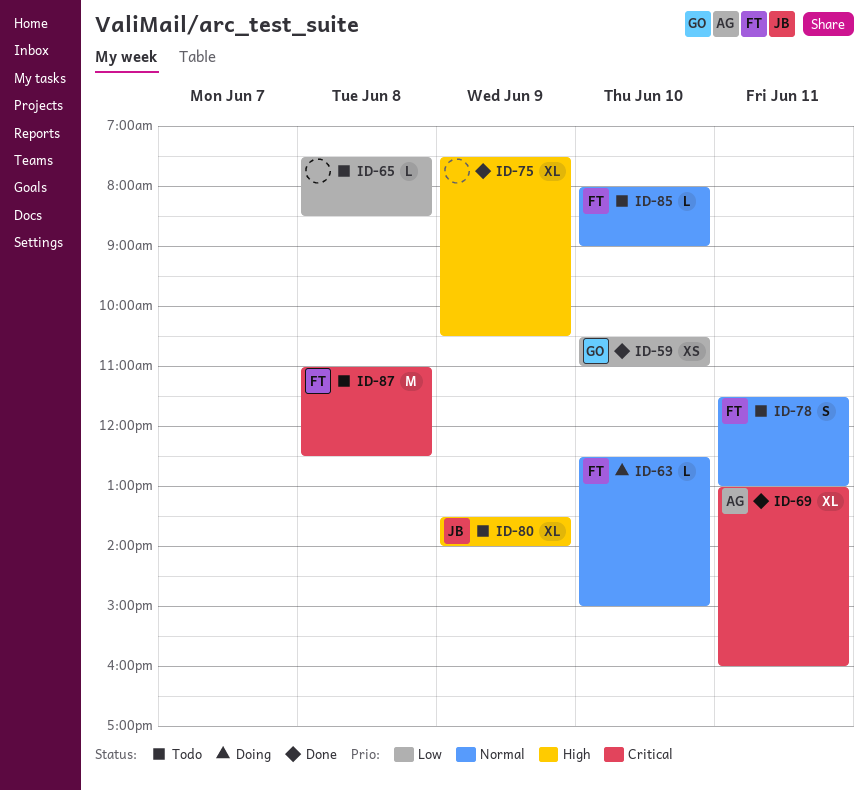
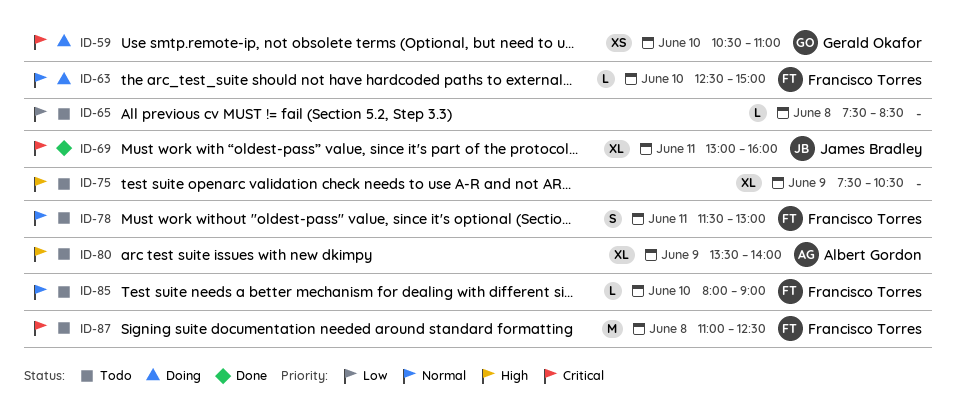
ID-59, status: Done -> Doing
ID-59, priority: Low -> Critical
ID-69, owner: Albert Gordon -> James Bradley
ID-75, status: Done -> Todo
ID-80, owner: James Bradley -> Albert Gordon

